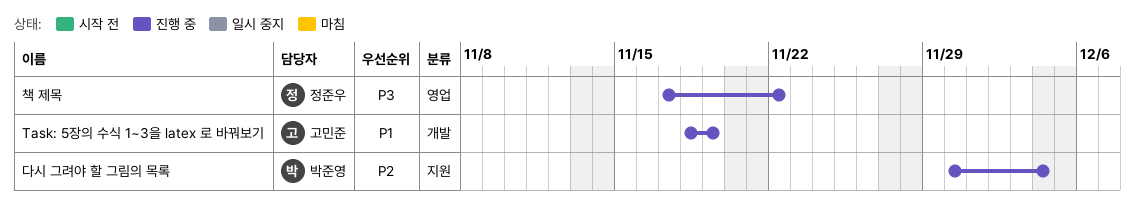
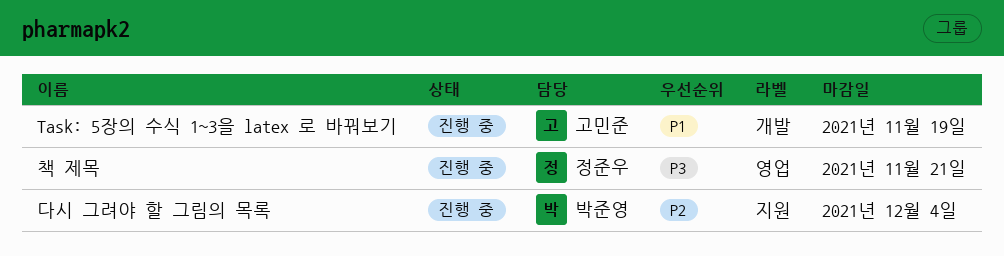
책 제목, due: Nov 22 -> Nov 21

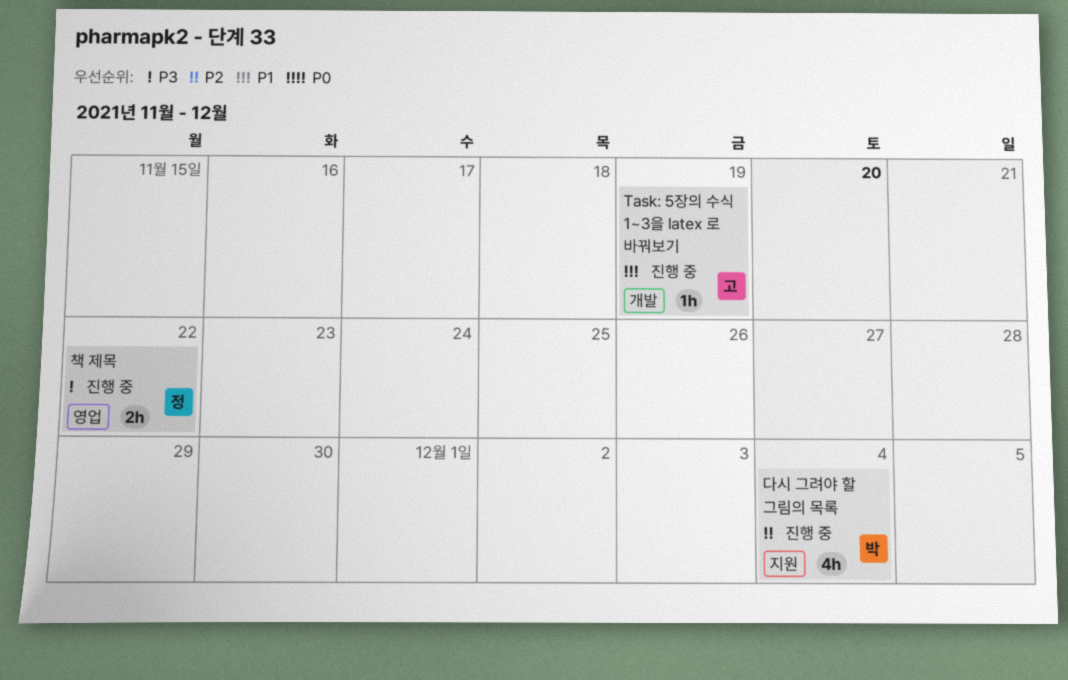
책 제목, due: Nov 21 -> Nov 22

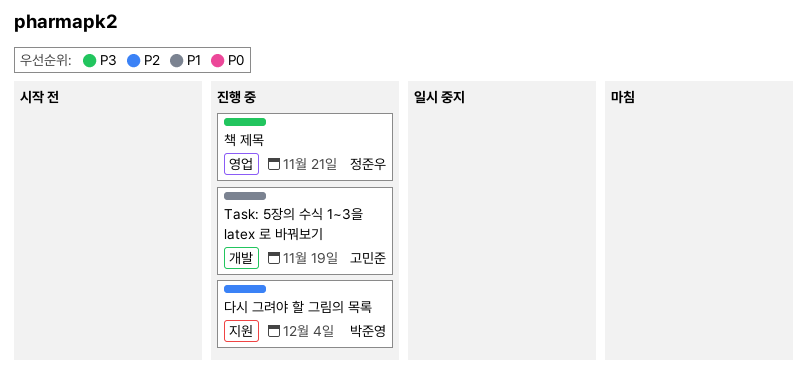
책 제목, due: Nov 22 -> Nov 21

